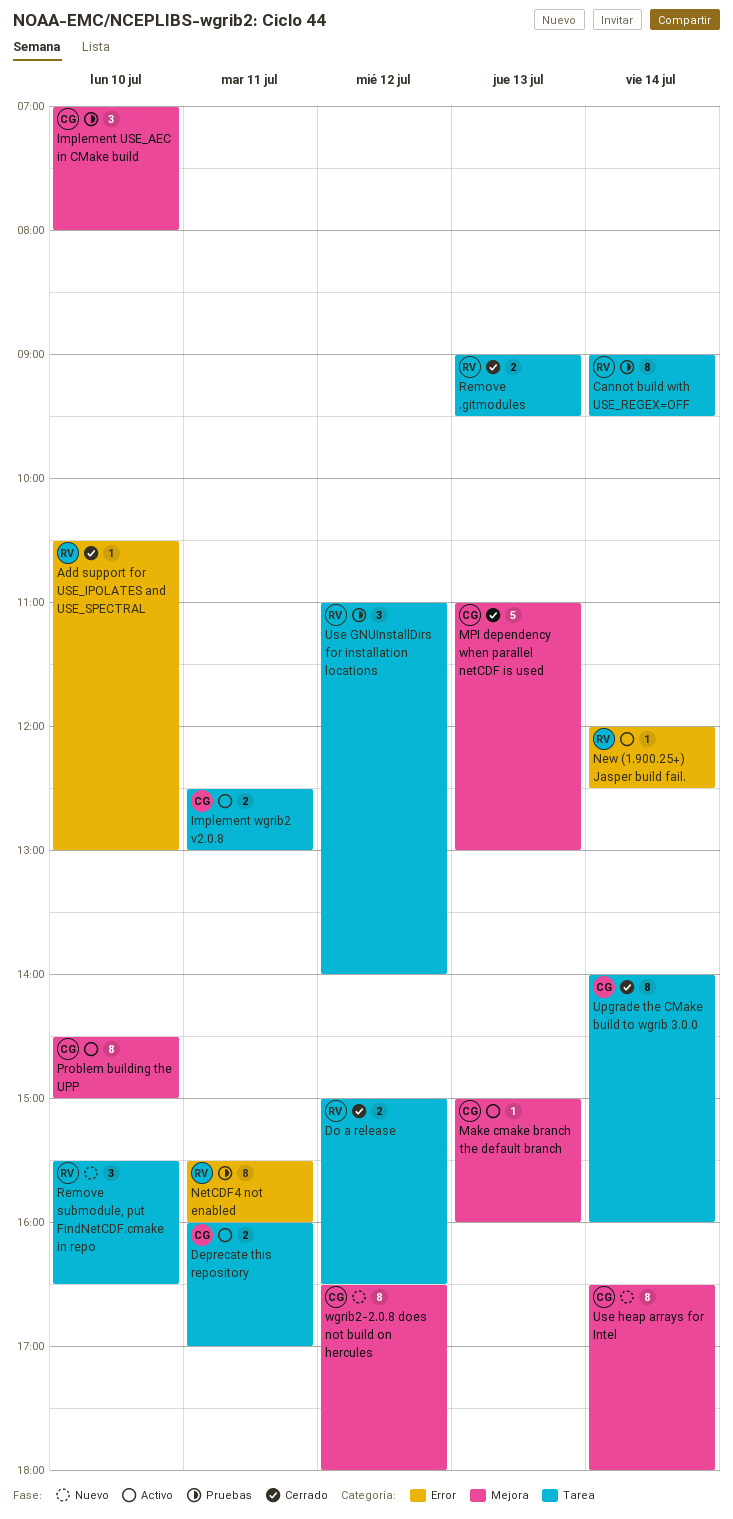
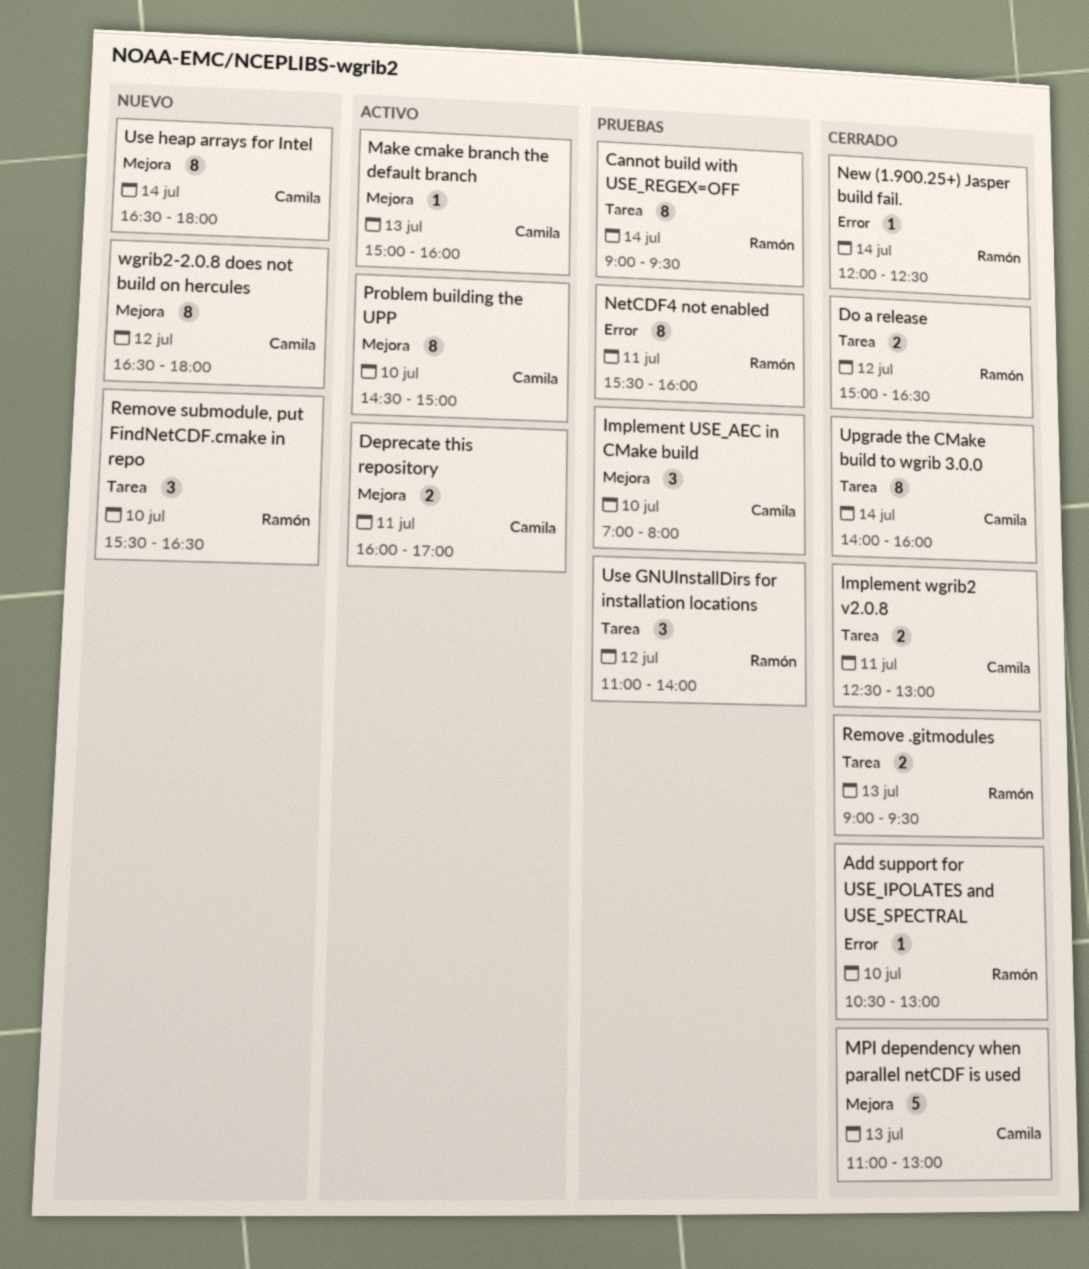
Deprecate this repository, label: Tarea -> Mejora
Implement wgrib2 v2.0.8, status: Activo -> Cerrado
New (1.900.25+) Jasper build fail., status: Activo -> Cerrado

